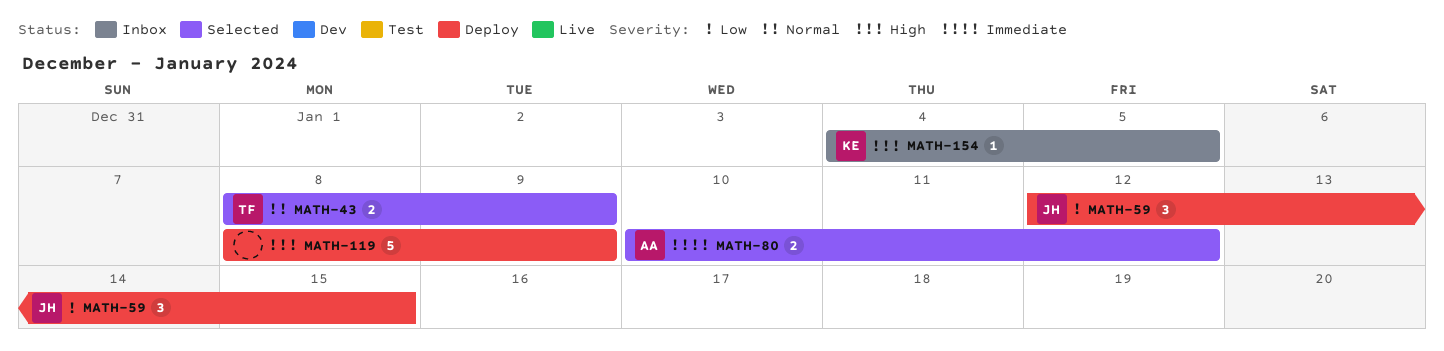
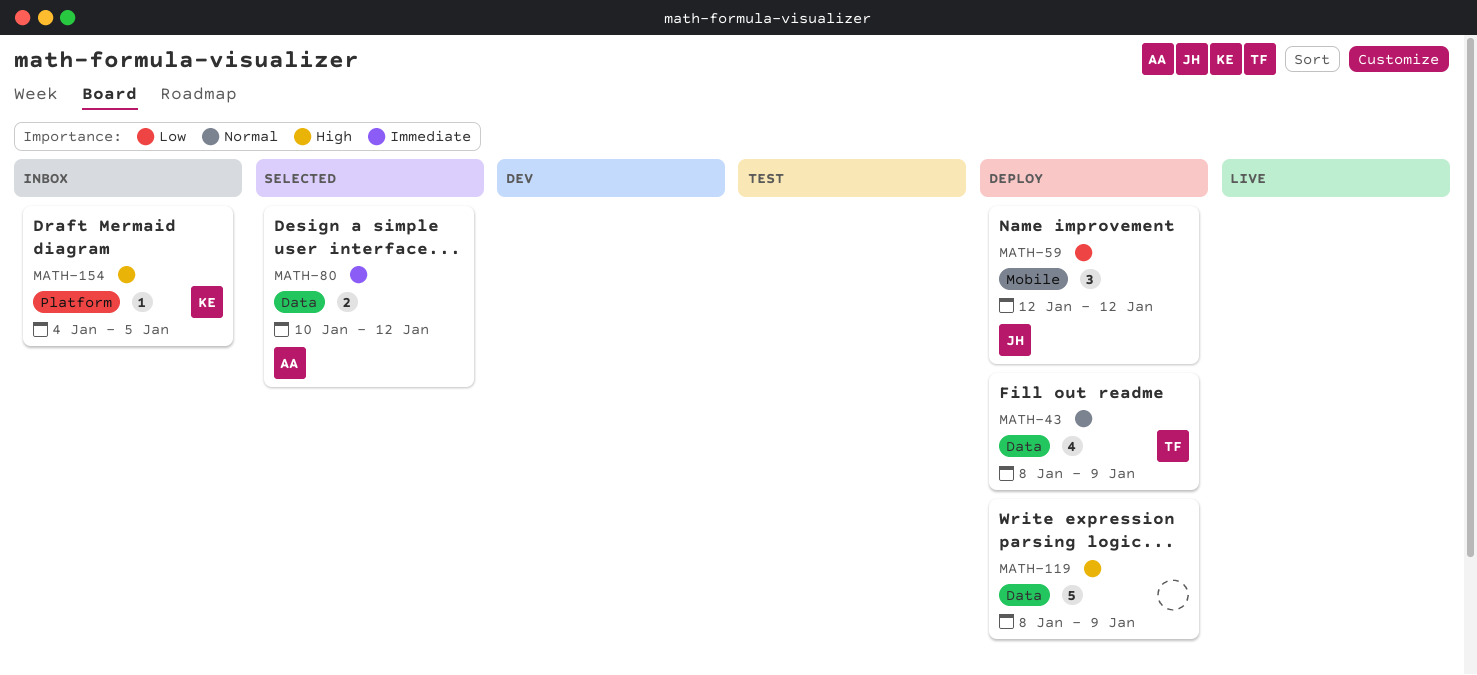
MATH-43, status: Selected -> Deploy
MATH-43, estimate: 2 -> 4
MATH-59, due: Jan 15 -> Jan 12

